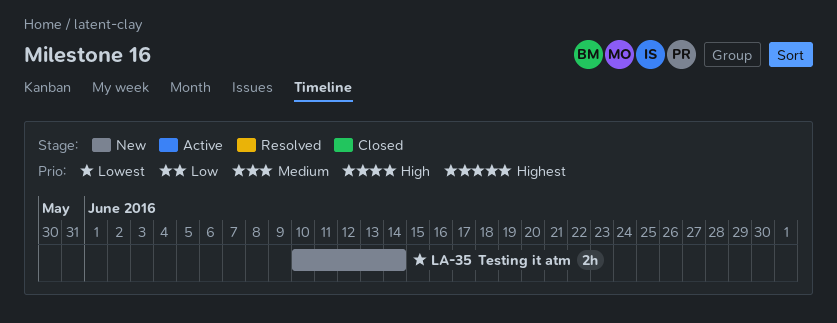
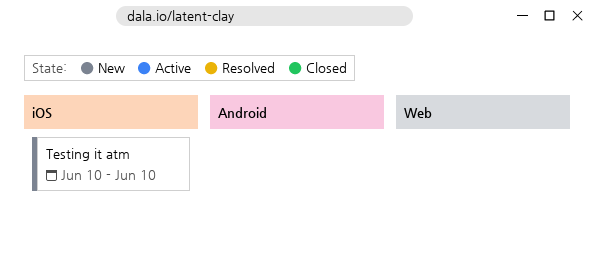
Testing it atm, due: Jun 14 -> Jun 10

